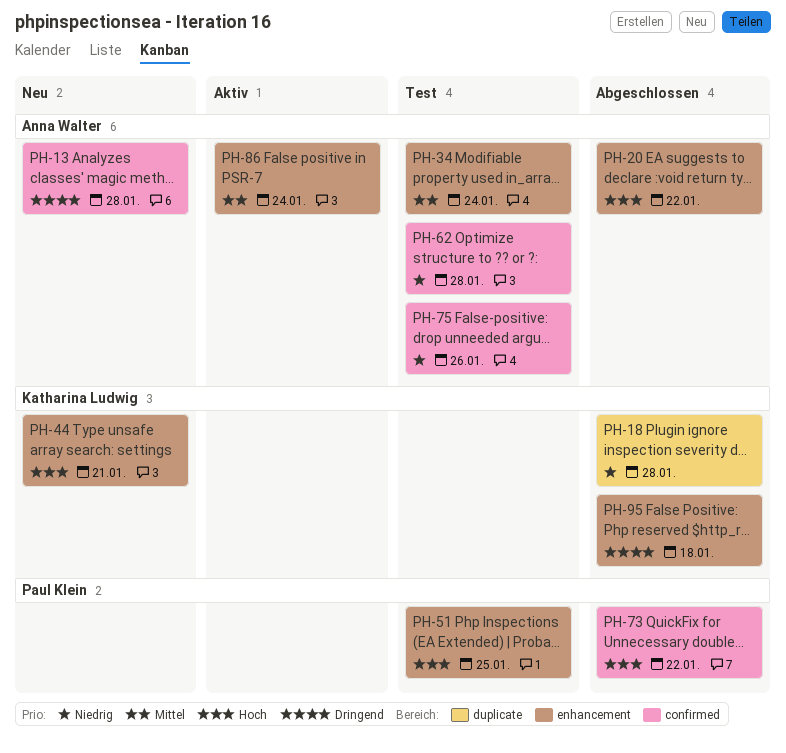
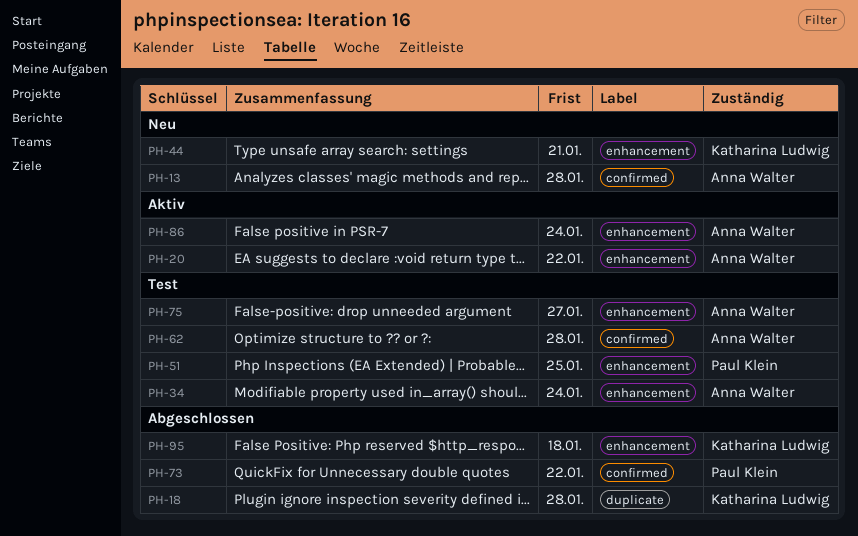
PH-20, status: Abgeschlossen -> Aktiv
PH-75, label: confirmed -> enhancement
PH-75, due: Jan 26 -> Jan 27

